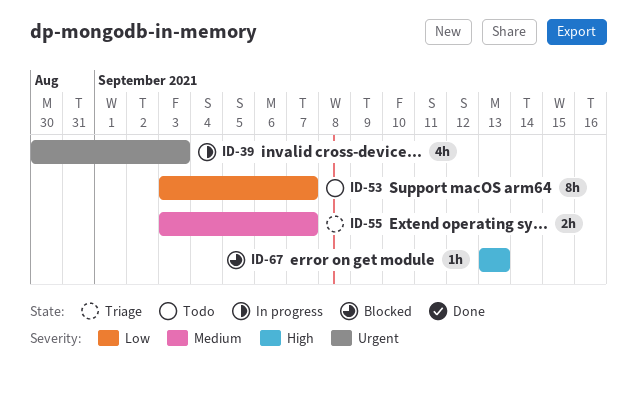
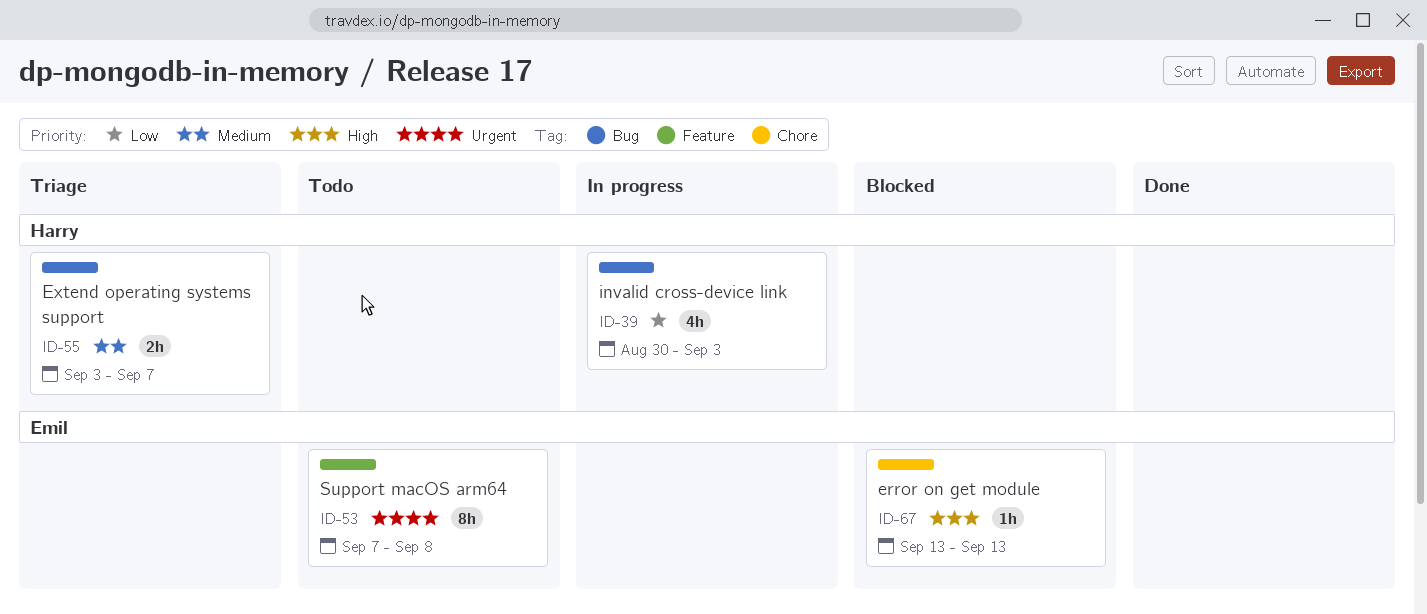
ID-39, priority: Urgent -> Low
ID-53, priority: Low -> Urgent
ID-53, start: Sep 3 -> Sep 7
ID-53, due: Sep 7 -> Sep 8

